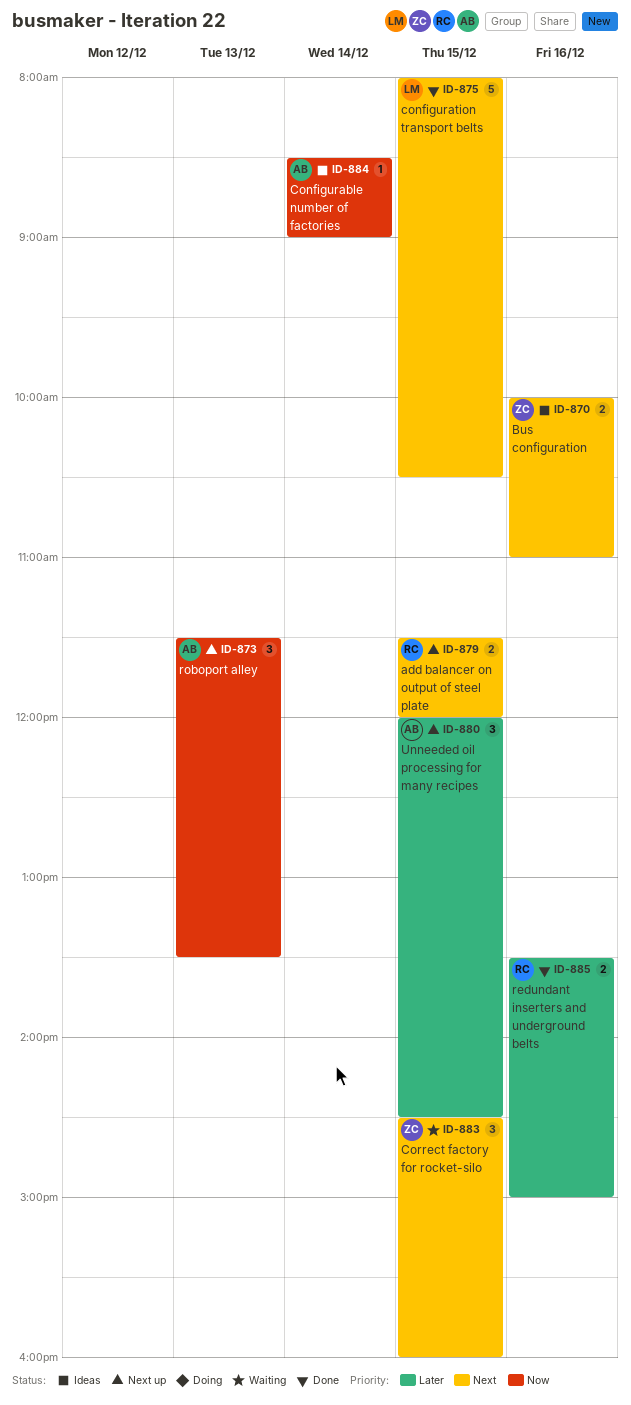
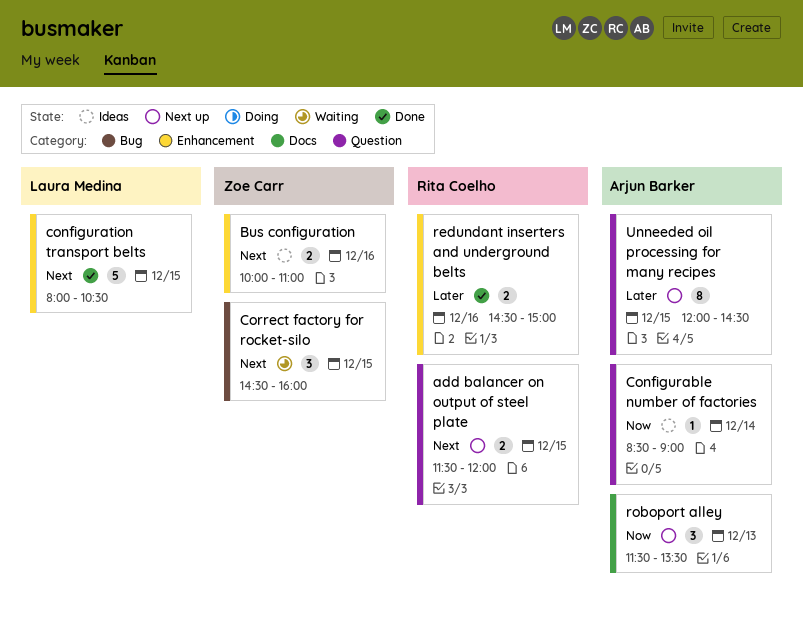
redundant inserters and underground belts, begins: 13:30 -> 14:30
Unneeded oil processing for many recipes, estimate: 3 -> 8

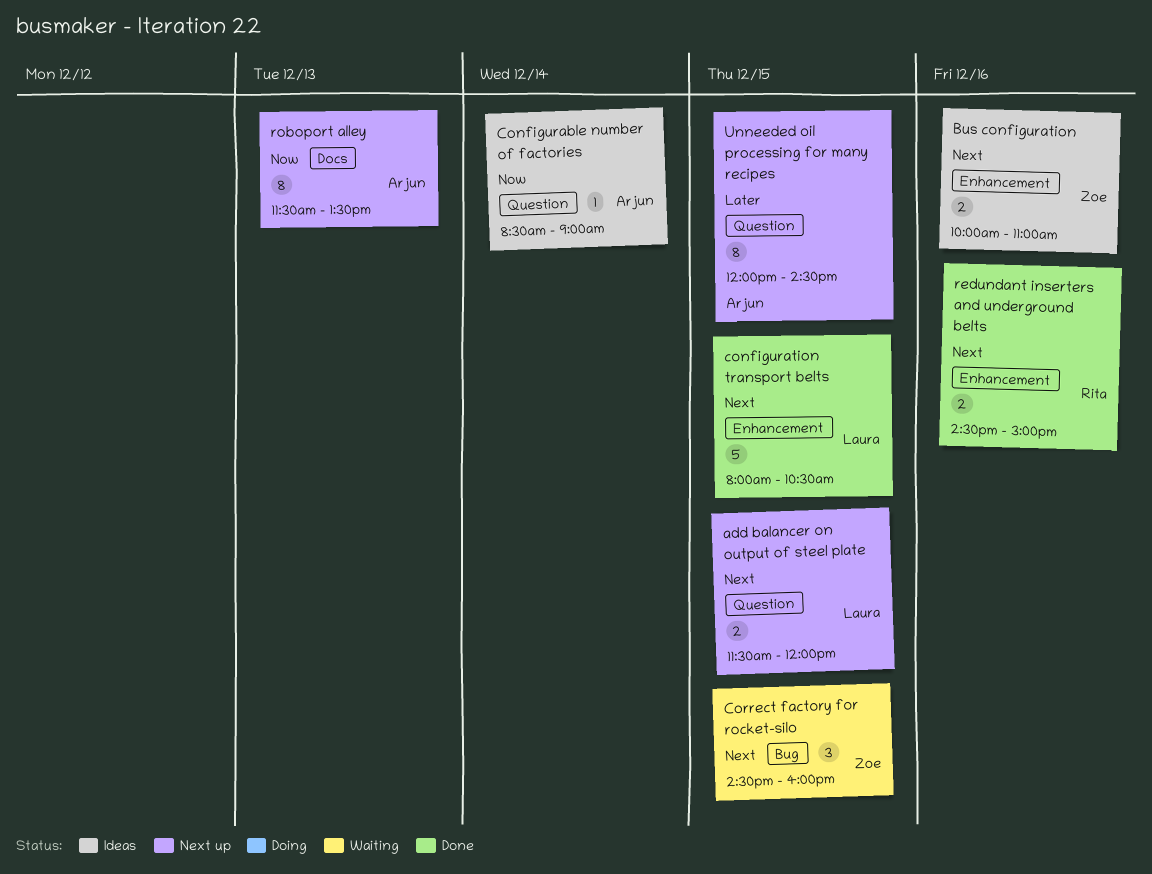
add balancer on output of steel plate, owner: Rita Coelho -> Laura Medina
redundant inserters and underground belts, priority: Later -> Next
roboport alley, estimate: 3 -> 8

